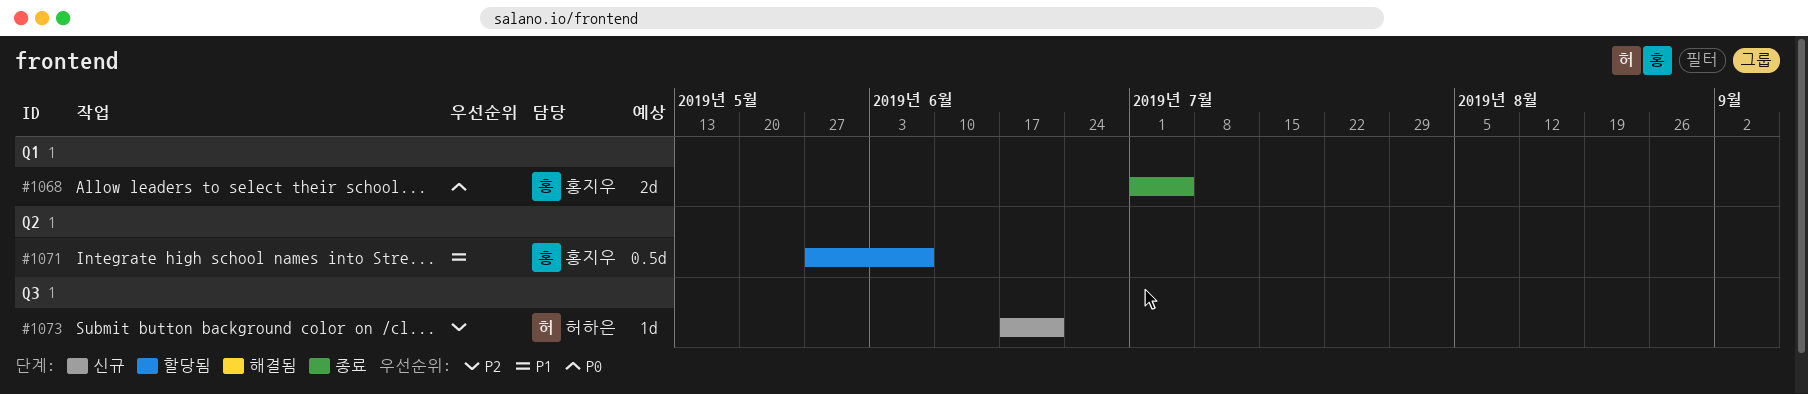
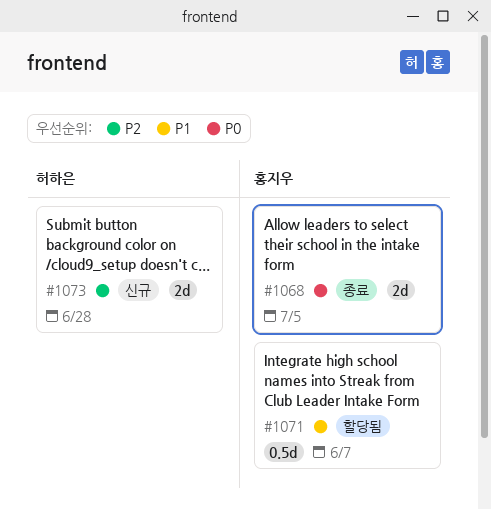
#1073, estimate: 1d -> 2d
#1073, due: Jun 21 -> Jun 28

